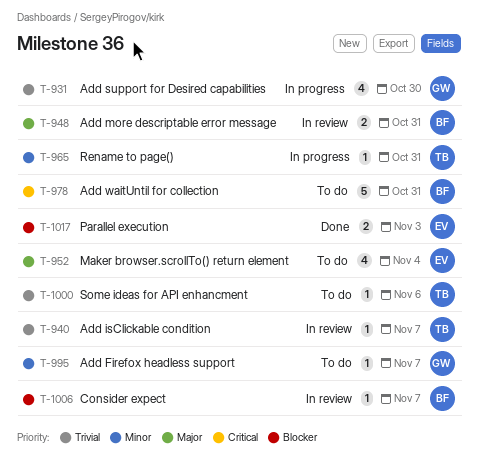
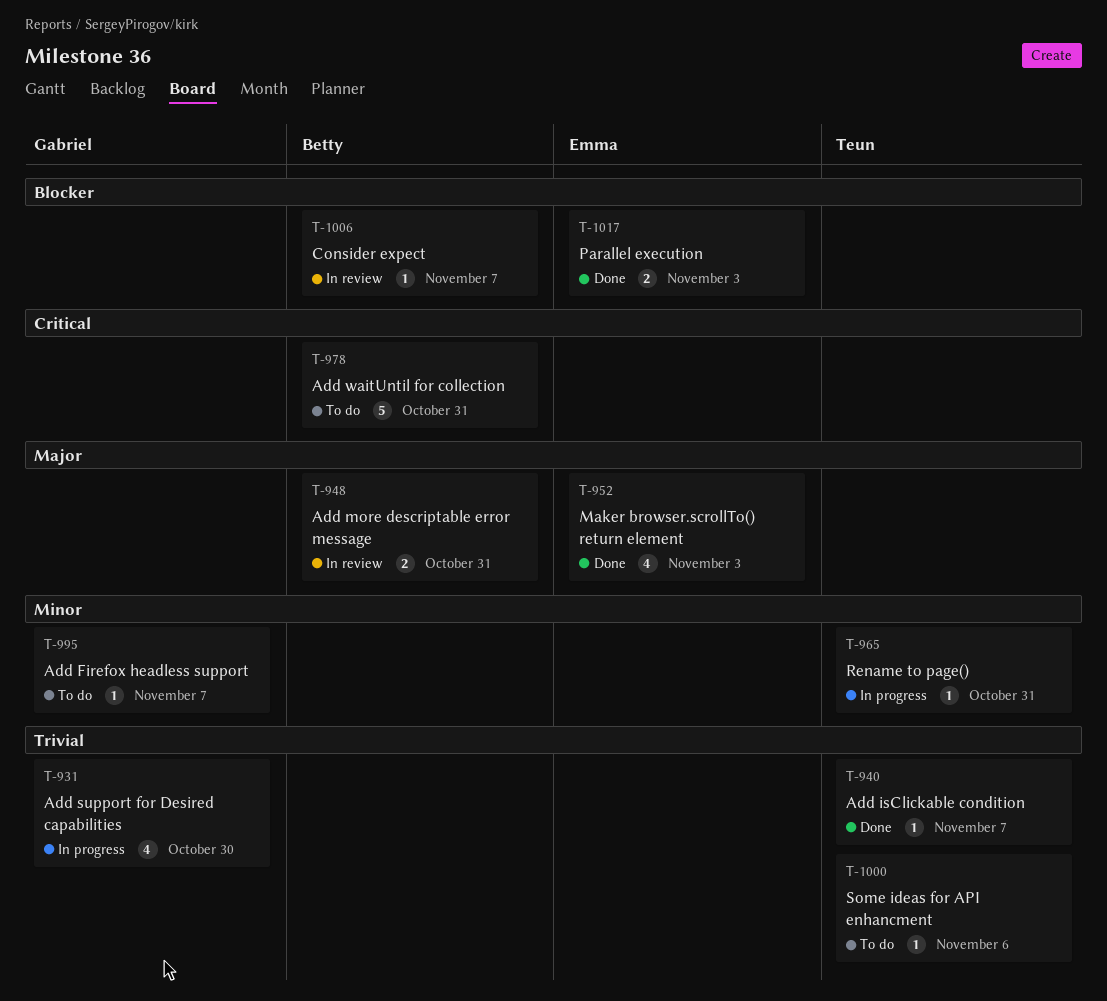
T-940, status: In review -> Done
T-952, status: To do -> Done
T-952, due: Nov 4 -> Nov 3

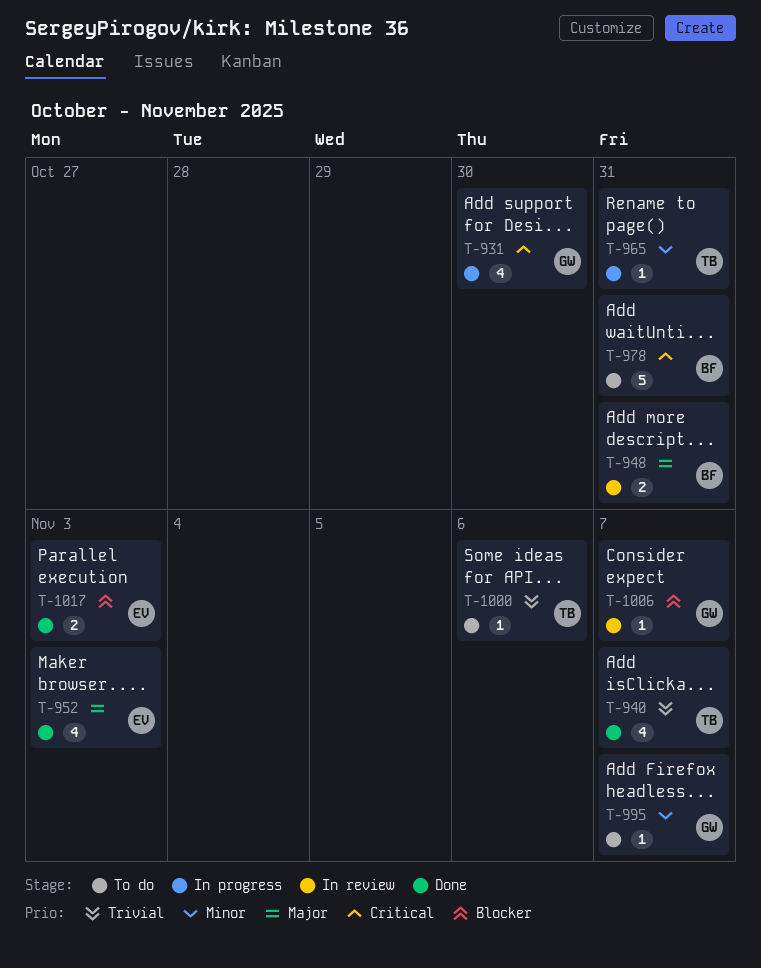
T-931, priority: Trivial -> Critical
T-940, estimate: 1 -> 4
T-1006, owner: Betty -> Gabriel

